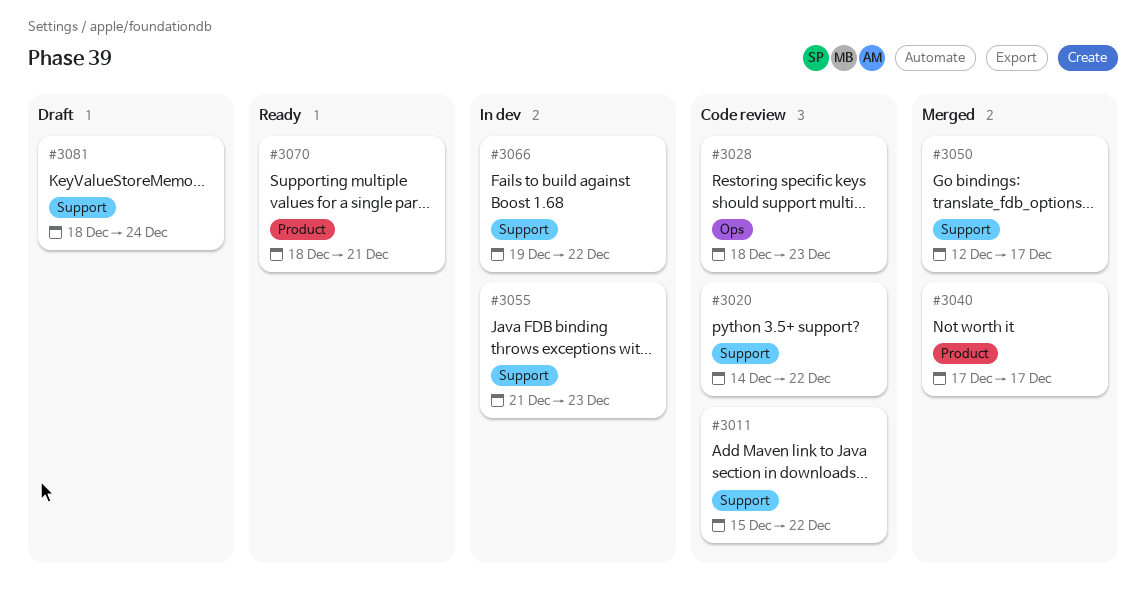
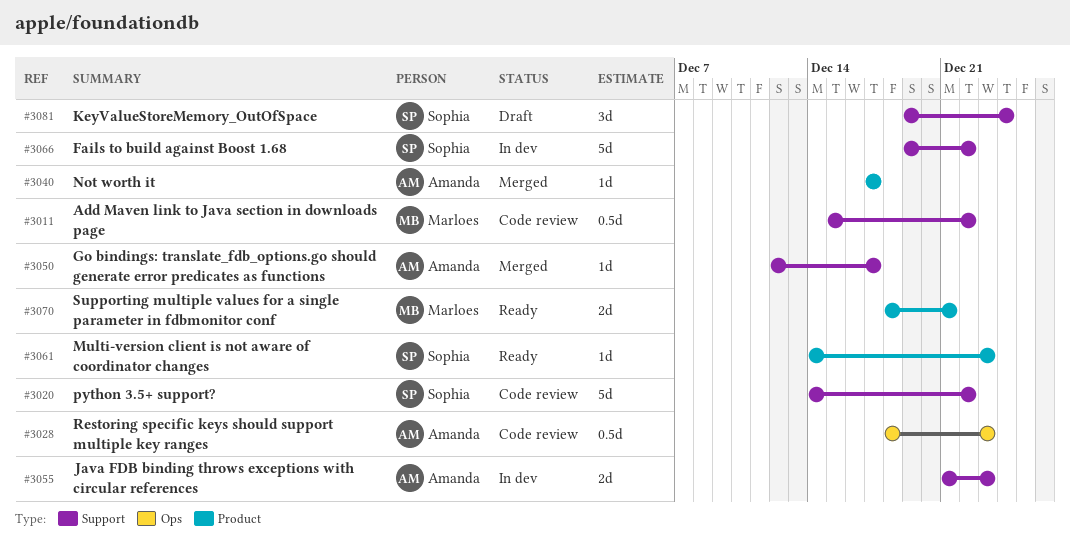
#3061: none -> present
#3081, start: Dec 18 -> Dec 19

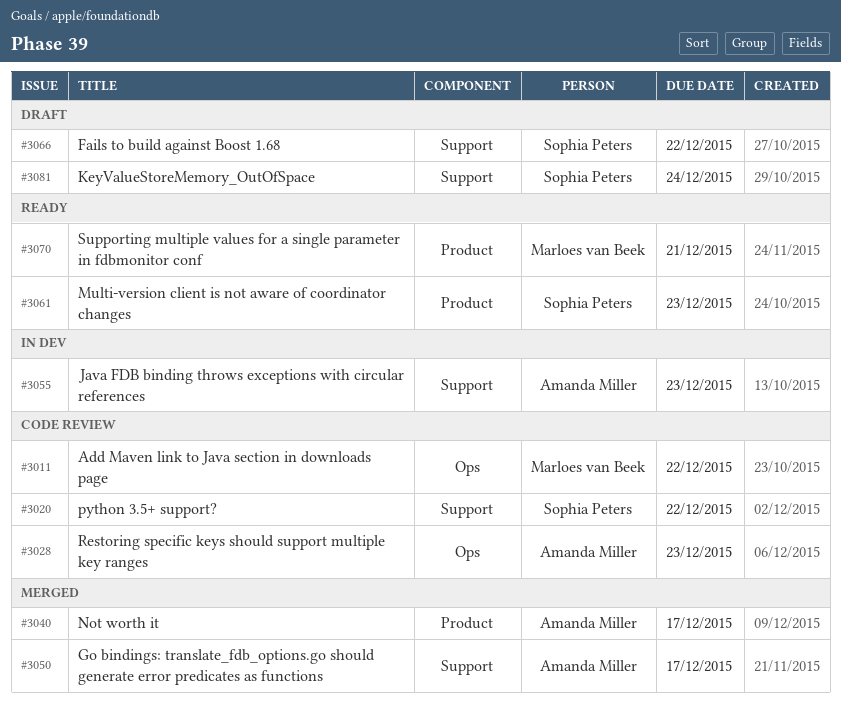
#3011, label: Support -> Ops
#3066, status: In dev -> Draft

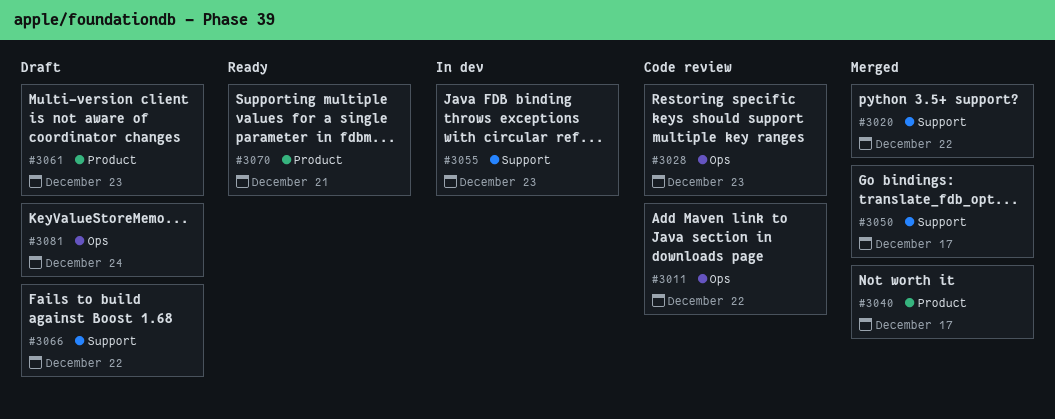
#3020, status: Code review -> Merged
#3061, status: Ready -> Draft
#3081, label: Support -> Ops

